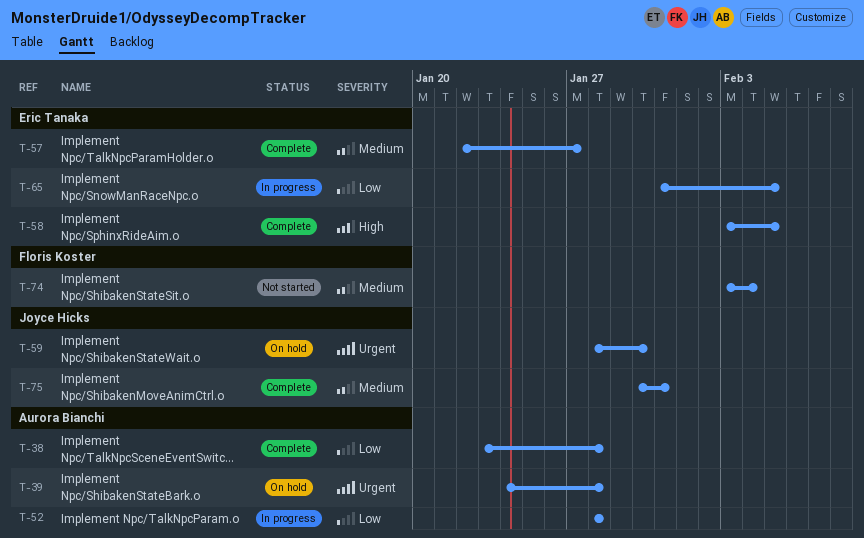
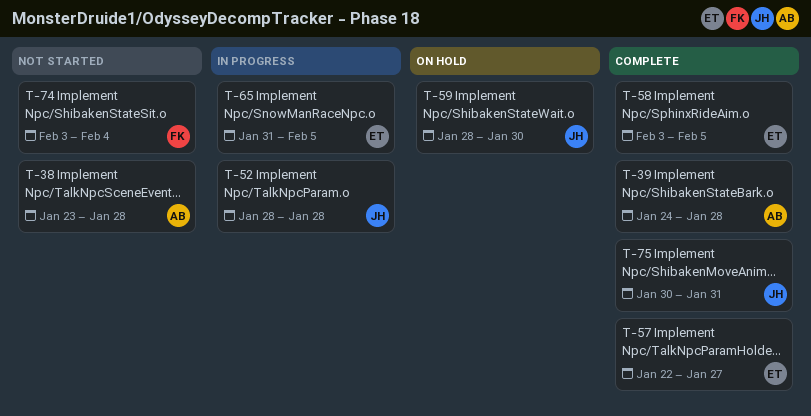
T-38, status: Complete -> Not started
T-39, status: On hold -> Complete
T-52, owner: Aurora Bianchi -> Joyce Hicks

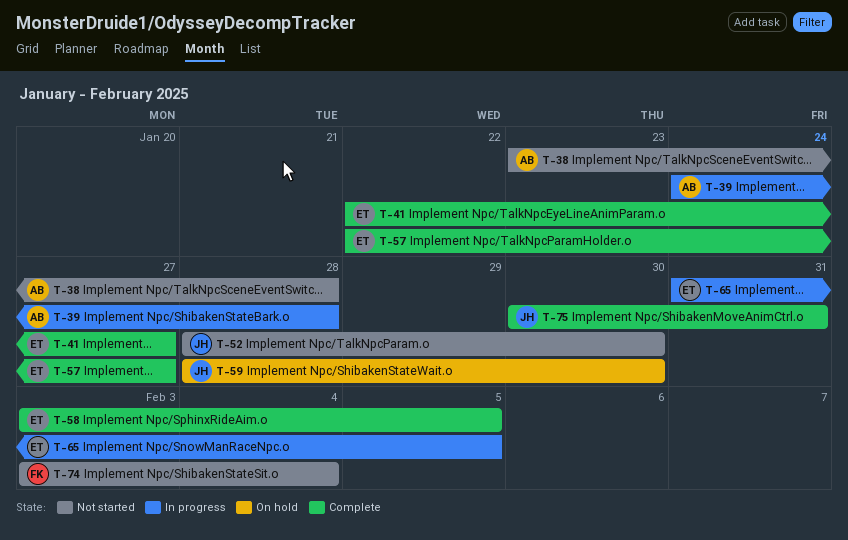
T-39, status: Complete -> In progress
T-41: none -> present
T-52, status: In progress -> Not started
T-52, due: Jan 28 -> Jan 30

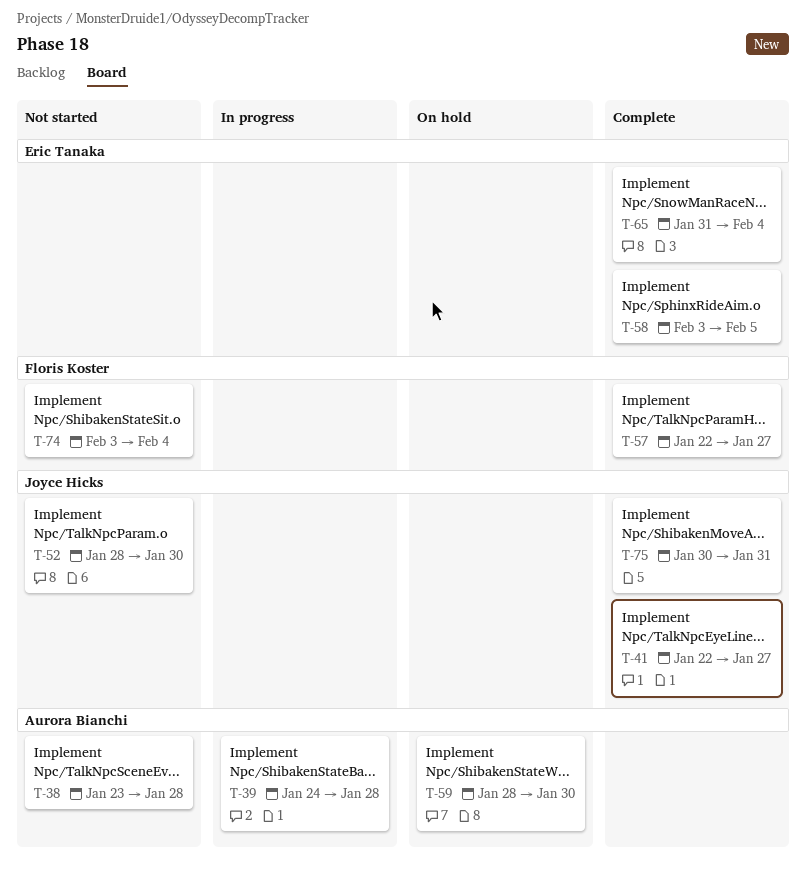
T-41, owner: Eric Tanaka -> Joyce Hicks
T-57, owner: Eric Tanaka -> Floris Koster
T-59, owner: Joyce Hicks -> Aurora Bianchi
T-65, status: In progress -> Complete
T-65, due: Feb 5 -> Feb 4

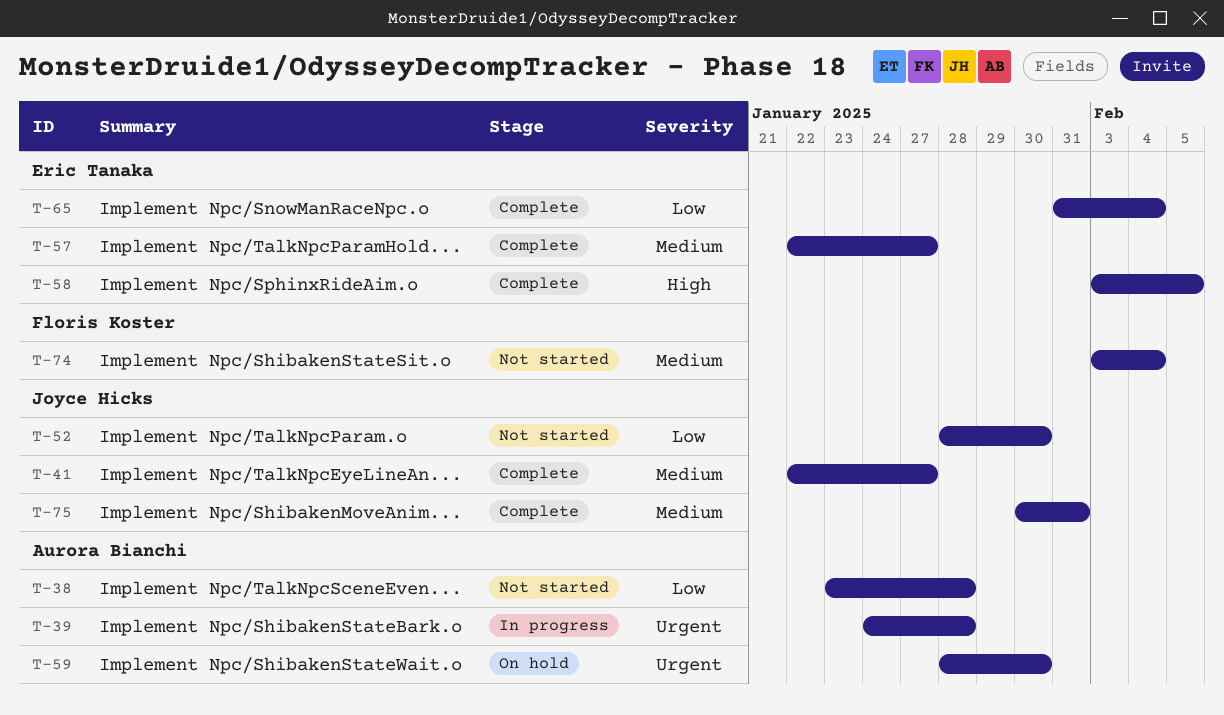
T-57, owner: Floris Koster -> Eric Tanaka

